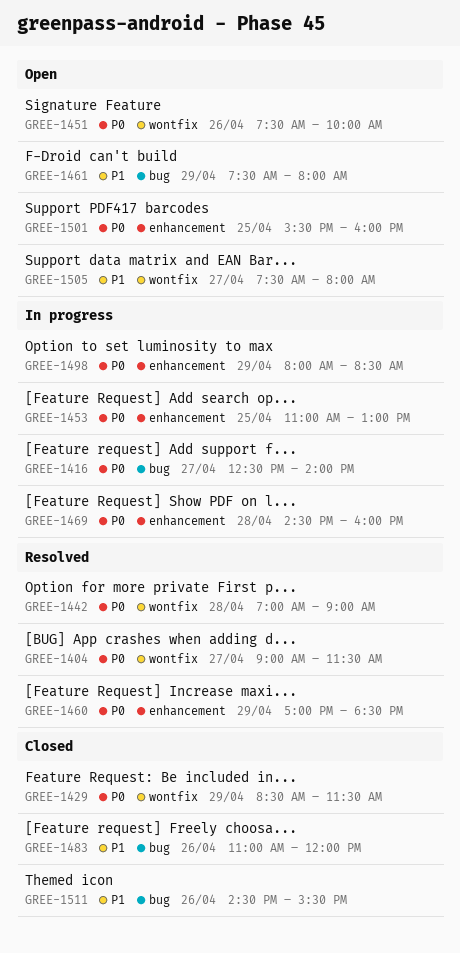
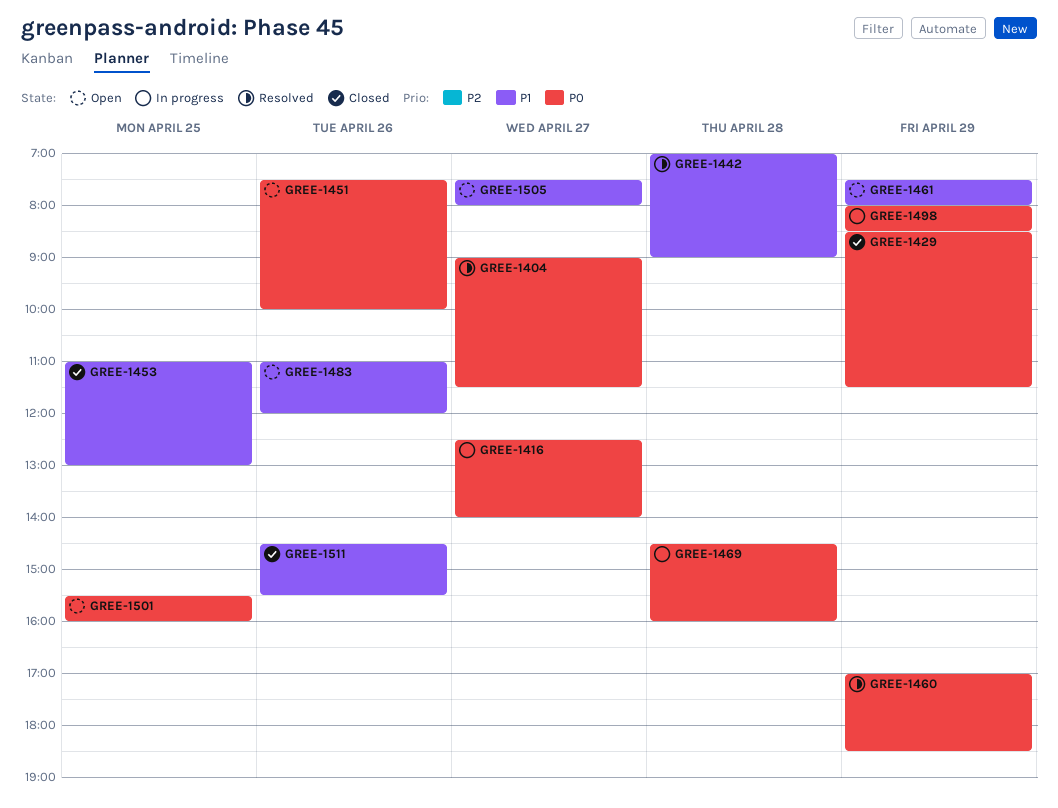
GREE-1442, priority: P0 -> P1
GREE-1453, status: In progress -> Closed
GREE-1453, priority: P0 -> P1
GREE-1483, status: Closed -> Open

